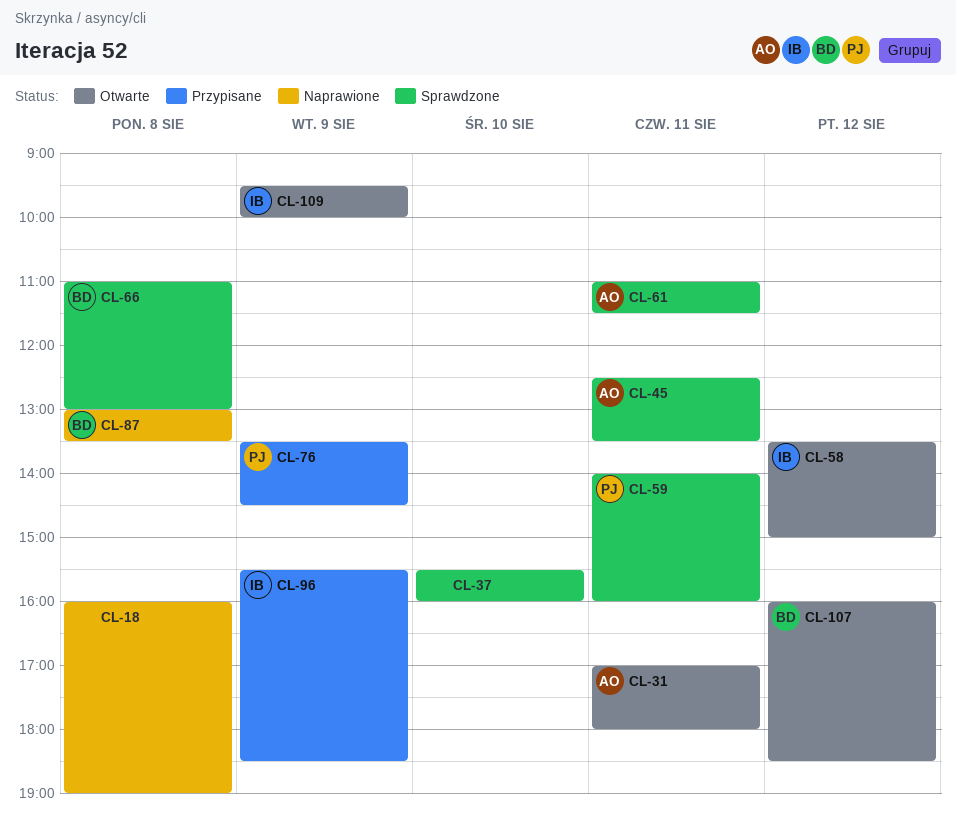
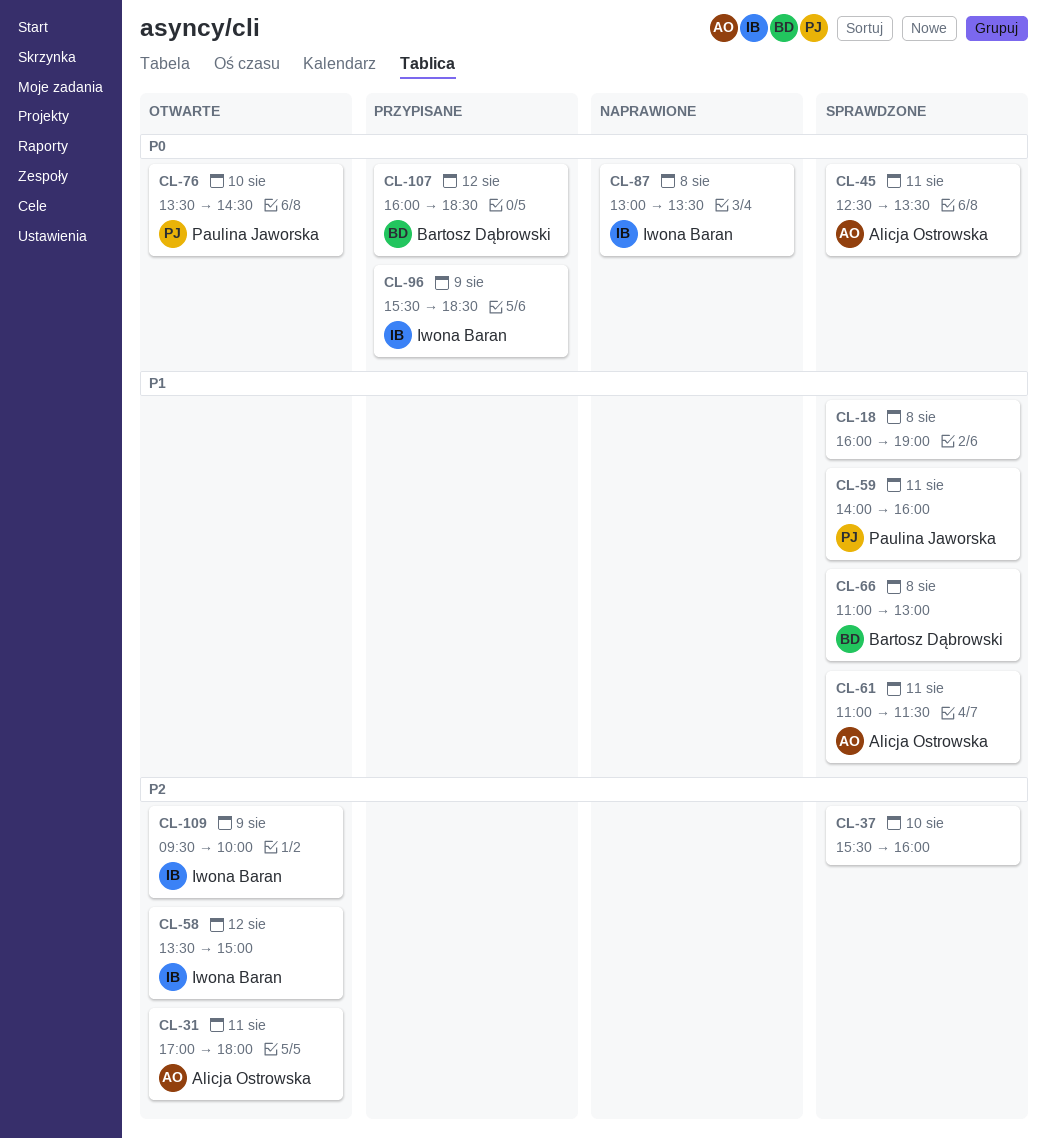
CL-18, status: Naprawione -> Sprawdzone
CL-76, status: Przypisane -> Otwarte
CL-76, day: Aug 9 -> Aug 10
CL-87, owner: Bartosz Dąbrowski -> Iwona Baran
CL-107, status: Otwarte -> Przypisane

